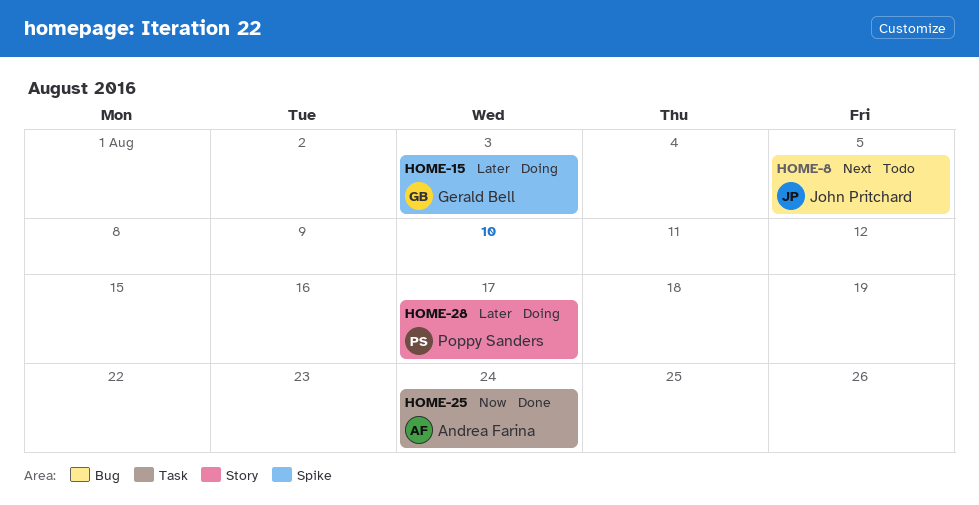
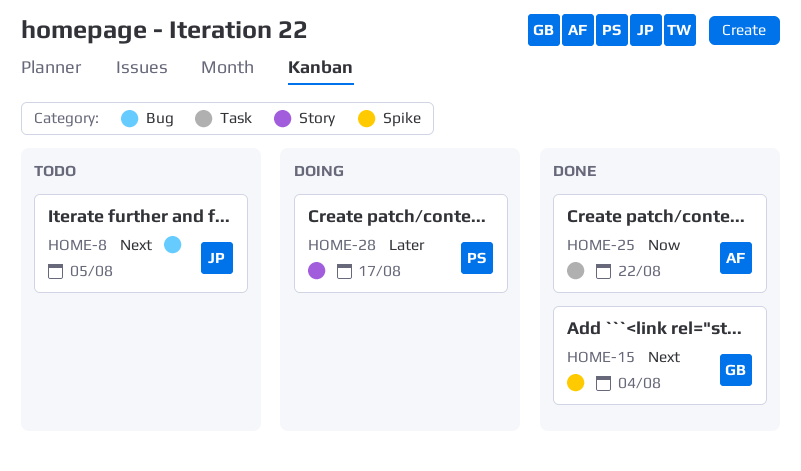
HOME-15, status: Doing -> Done
HOME-15, priority: Later -> Next
HOME-15, due: Aug 3 -> Aug 4
HOME-25, due: Aug 24 -> Aug 22

